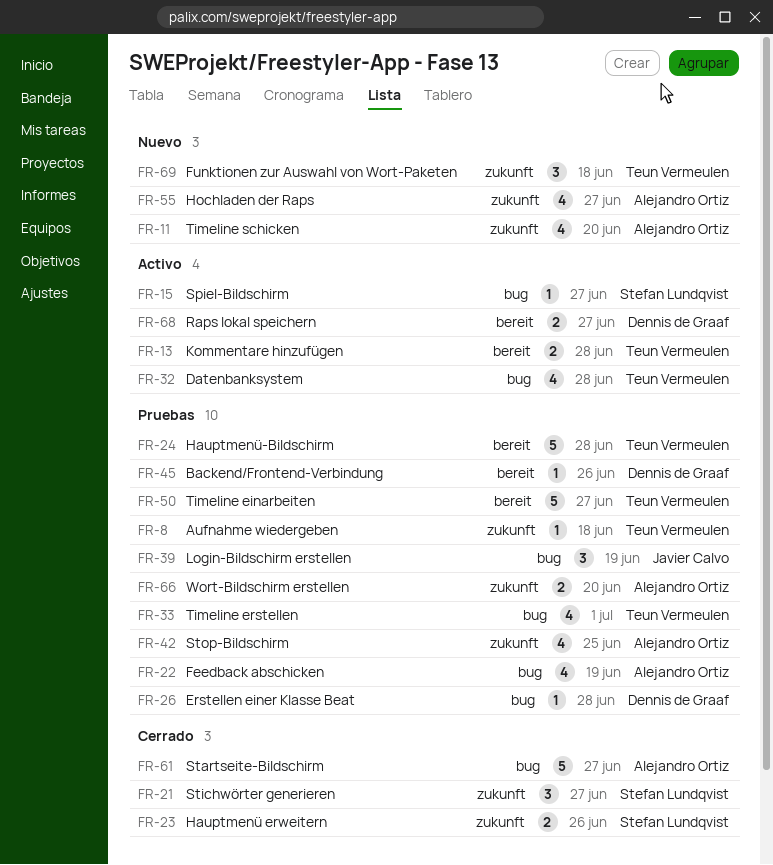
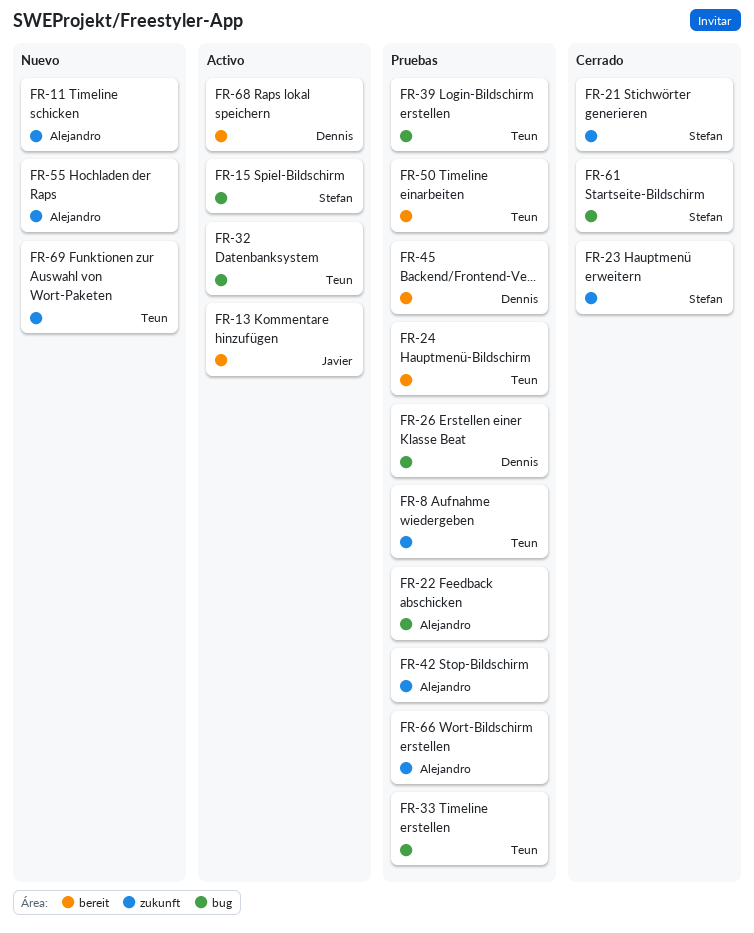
FR-13, owner: Teun Vermeulen -> Javier Calvo
FR-39, owner: Javier Calvo -> Teun Vermeulen
FR-61, owner: Alejandro Ortiz -> Stefan Lundqvist

